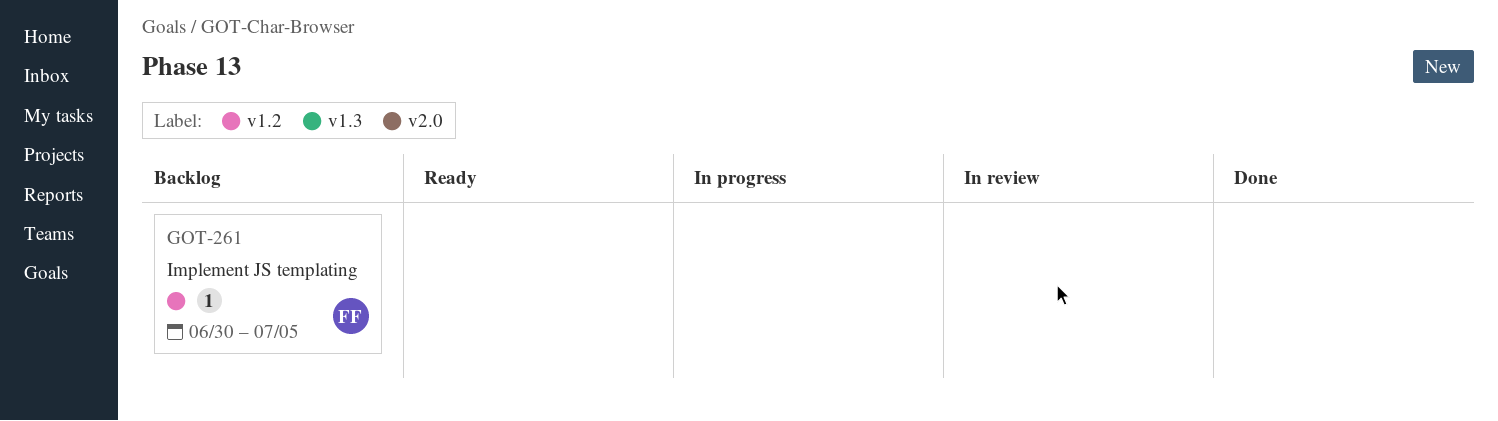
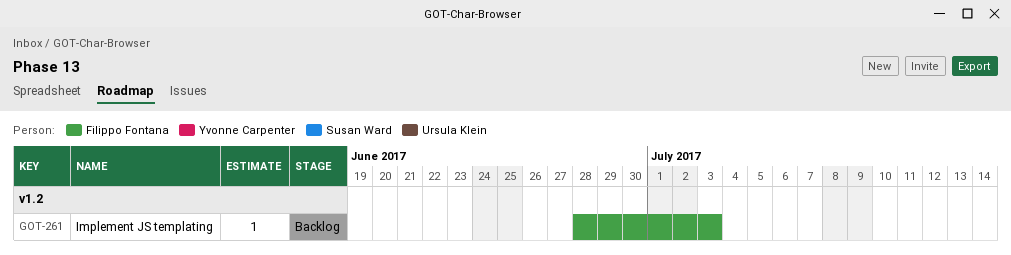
GOT-261, start: Jun 30 -> Jun 28
GOT-261, due: Jul 5 -> Jul 3

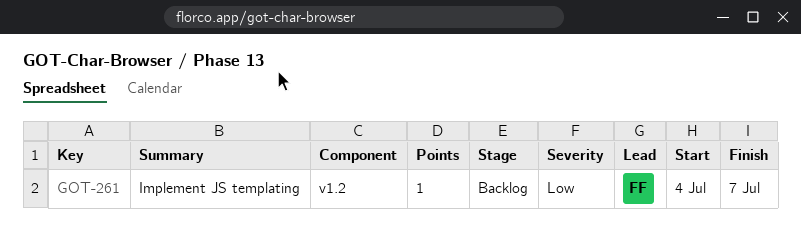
GOT-261, start: Jun 28 -> Jul 4
GOT-261, due: Jul 3 -> Jul 7

